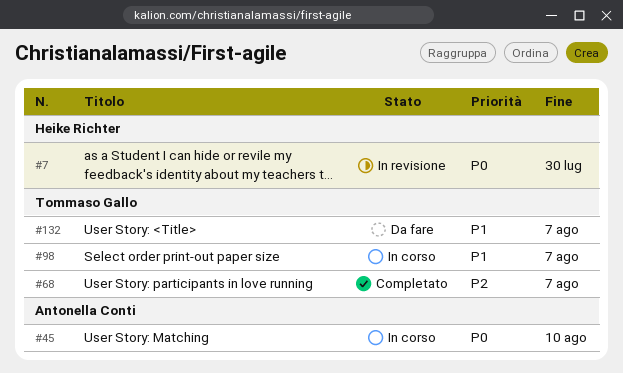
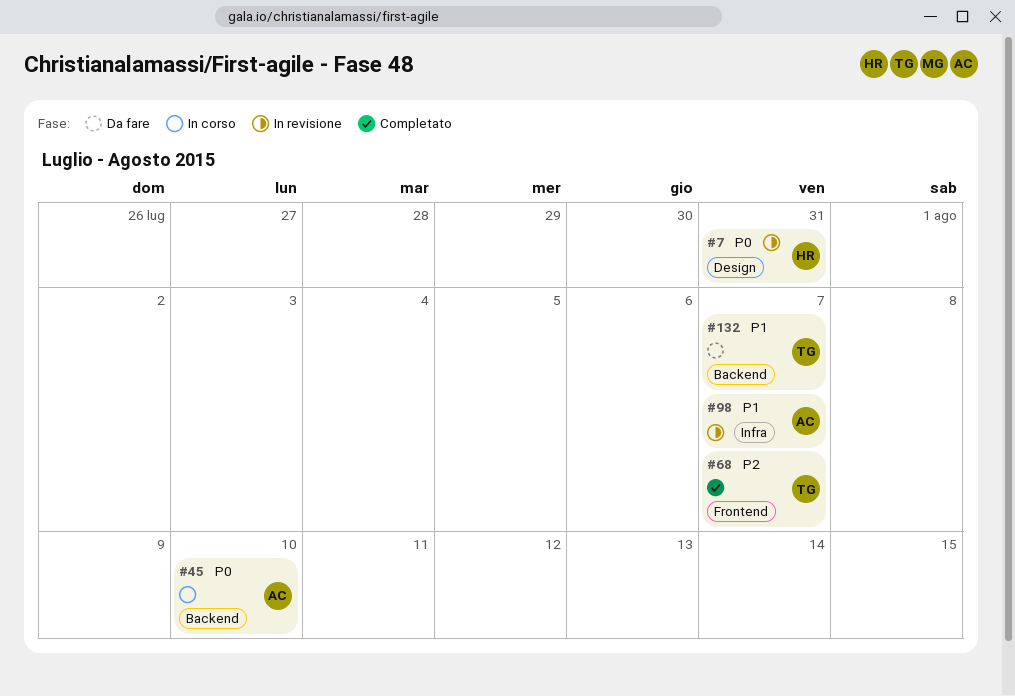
#7, due: Jul 30 -> Jul 31
#98, status: In corso -> In revisione
#98, owner: Tommaso Gallo -> Antonella Conti

